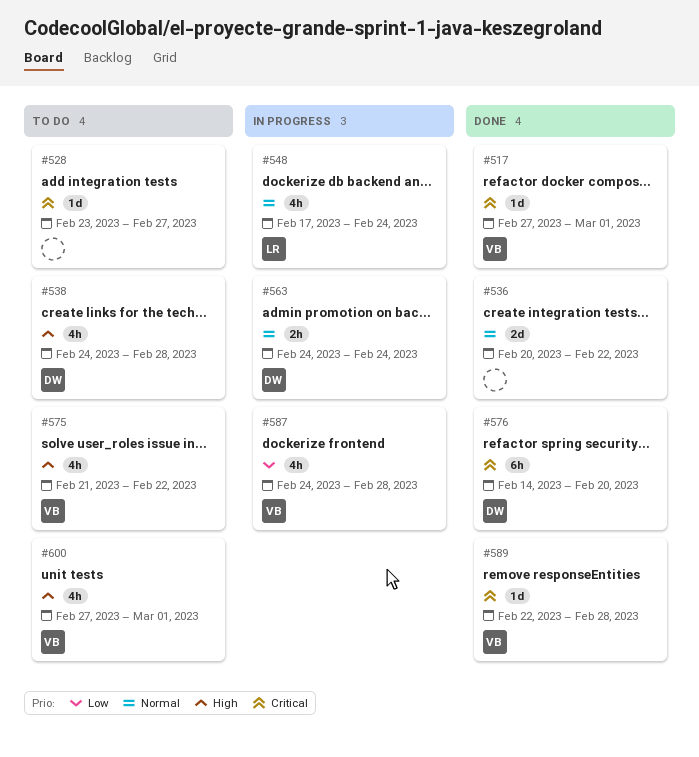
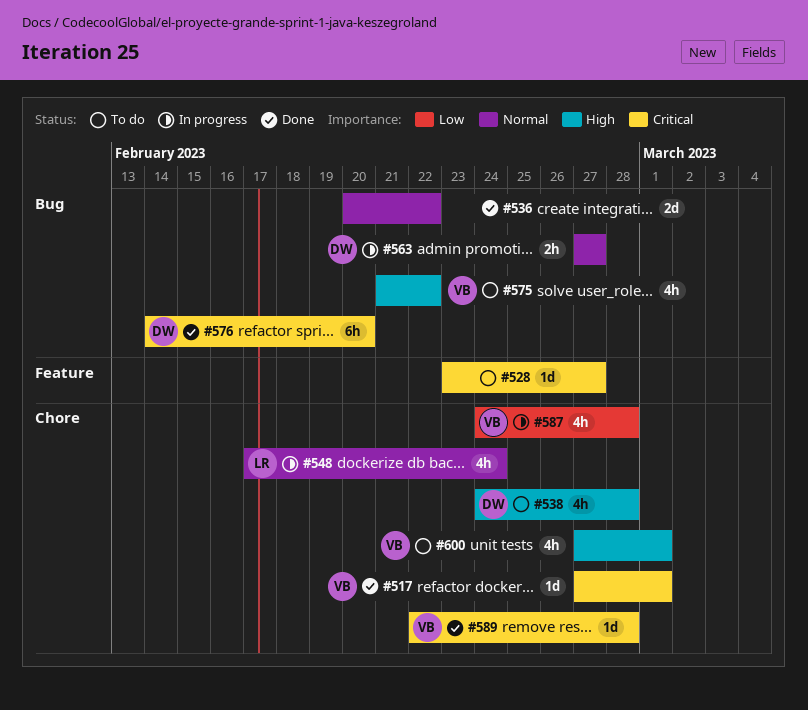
#563, start: Feb 24 -> Feb 27
#563, due: Feb 24 -> Feb 27

